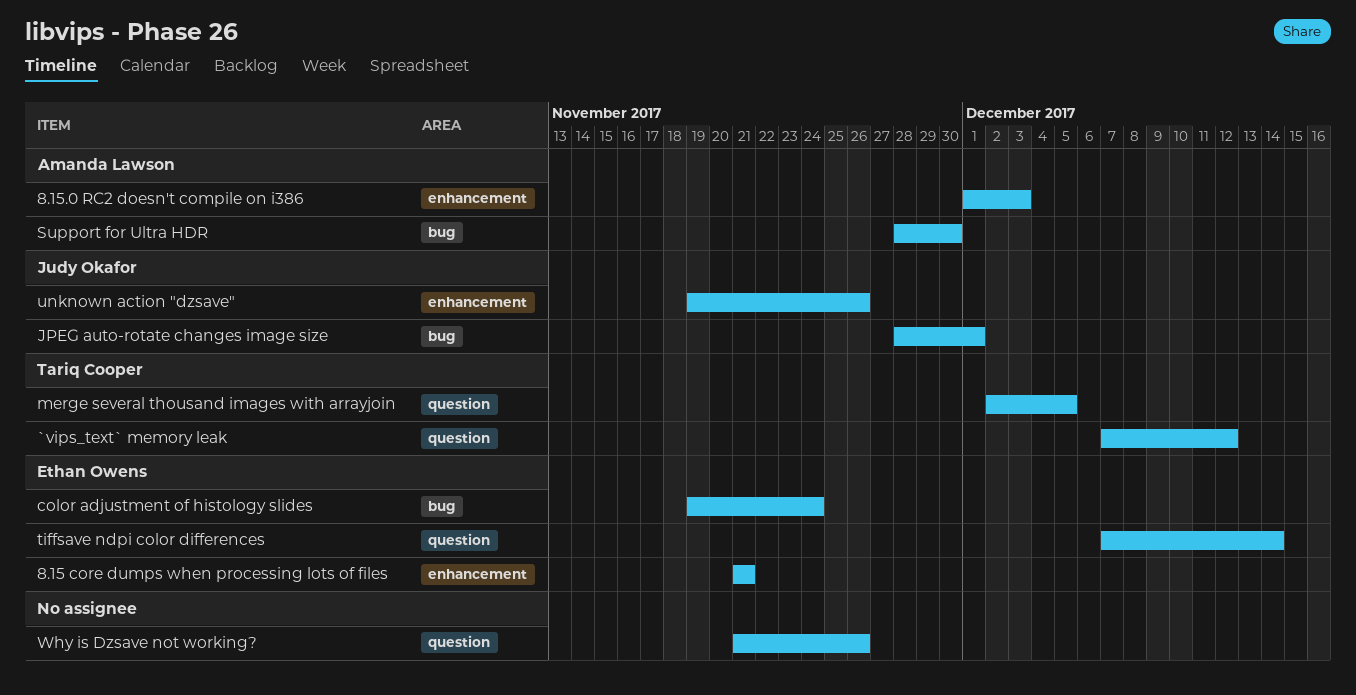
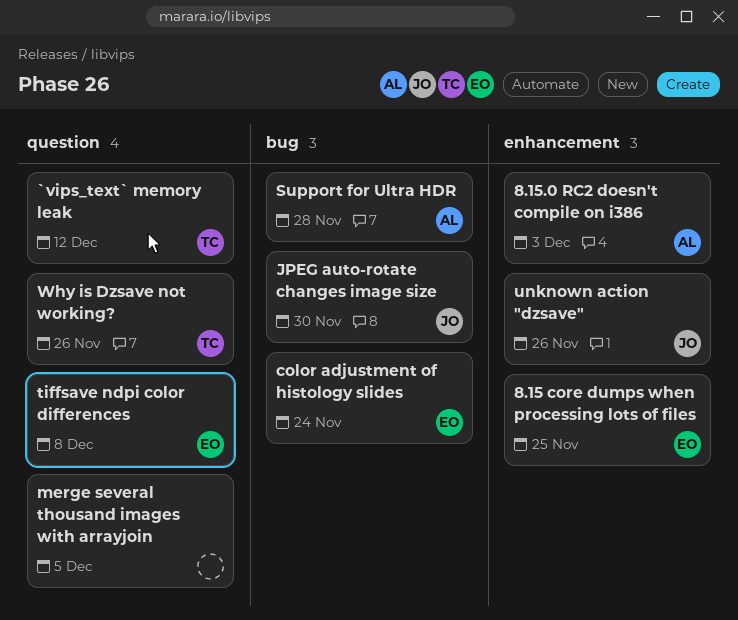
8.15 core dumps when processing lots of files, due: Nov 21 -> Nov 25
JPEG auto-rotate changes image size, due: Dec 1 -> Nov 30
merge several thousand images with arrayjoin, owner: Tariq Cooper -> none
Support for Ultra HDR, due: Nov 30 -> Nov 28
tiffsave ndpi color differences, due: Dec 14 -> Dec 8
Why is Dzsave not working?, owner: none -> Tariq Cooper

